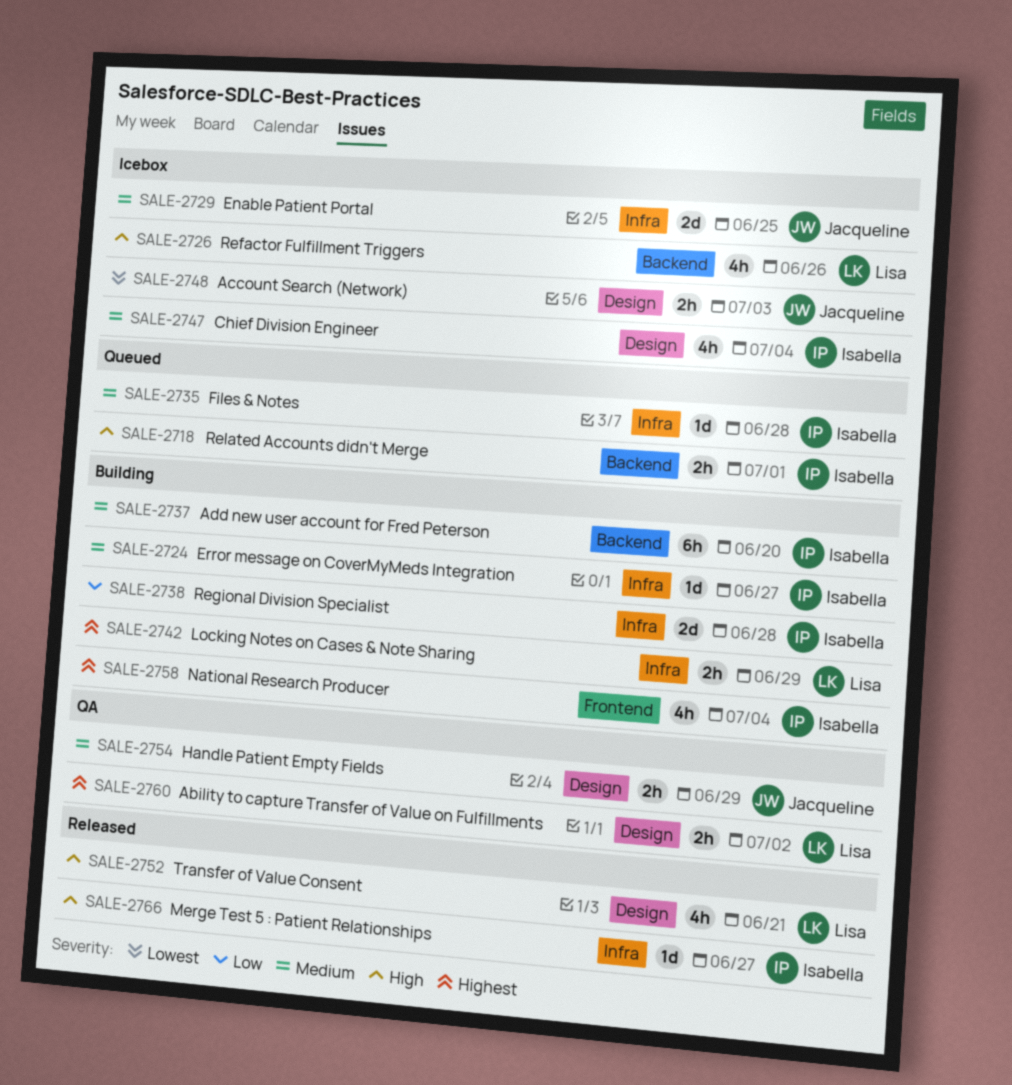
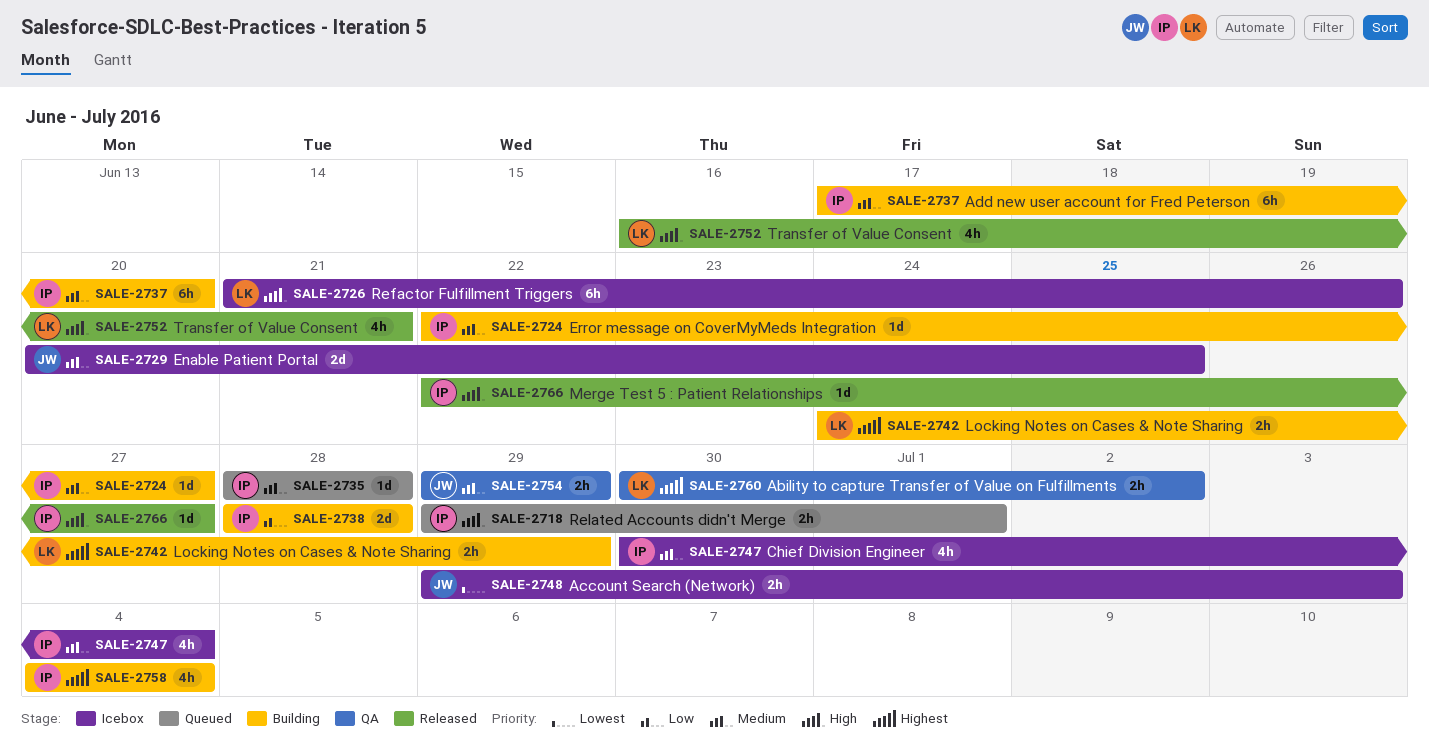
SALE-2726, estimate: 4h -> 6h

